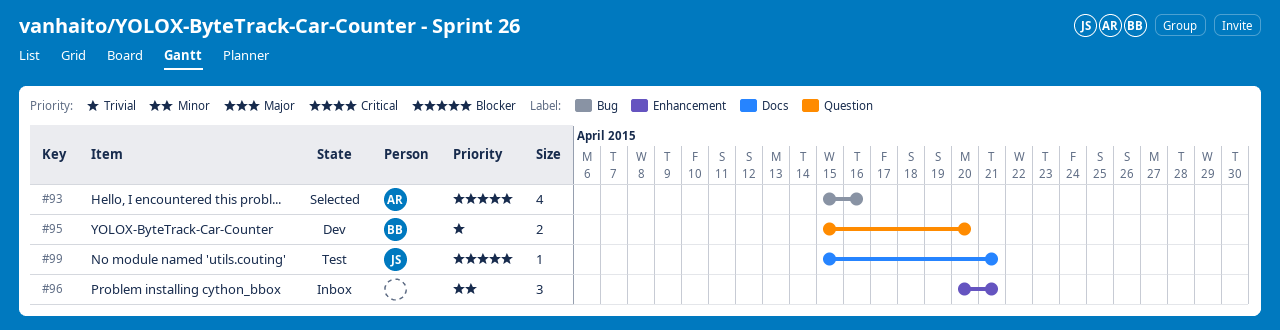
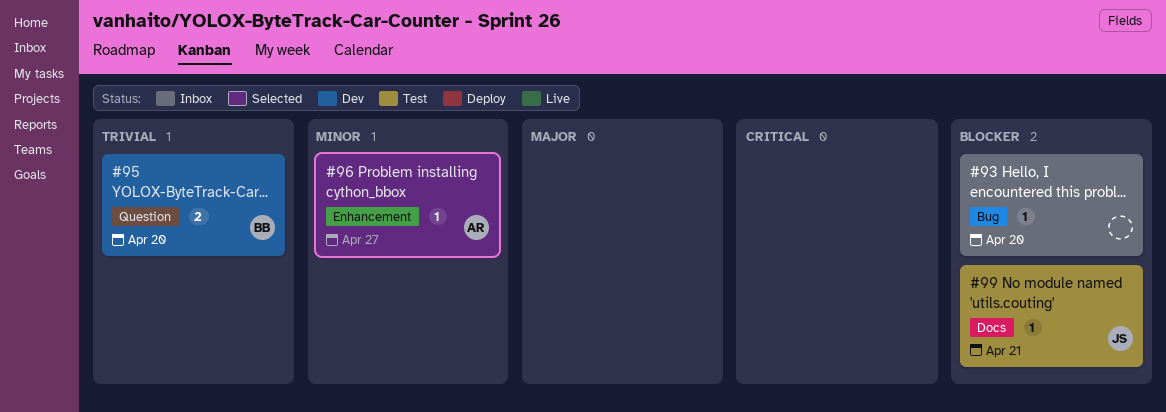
#93, status: Selected -> Inbox
#93, owner: AR -> none
#93, estimate: 4 -> 1
#93, due: Apr 16 -> Apr 20
#96, status: Inbox -> Selected
#96, owner: none -> AR
#96, estimate: 3 -> 1
#96, due: Apr 21 -> Apr 27

